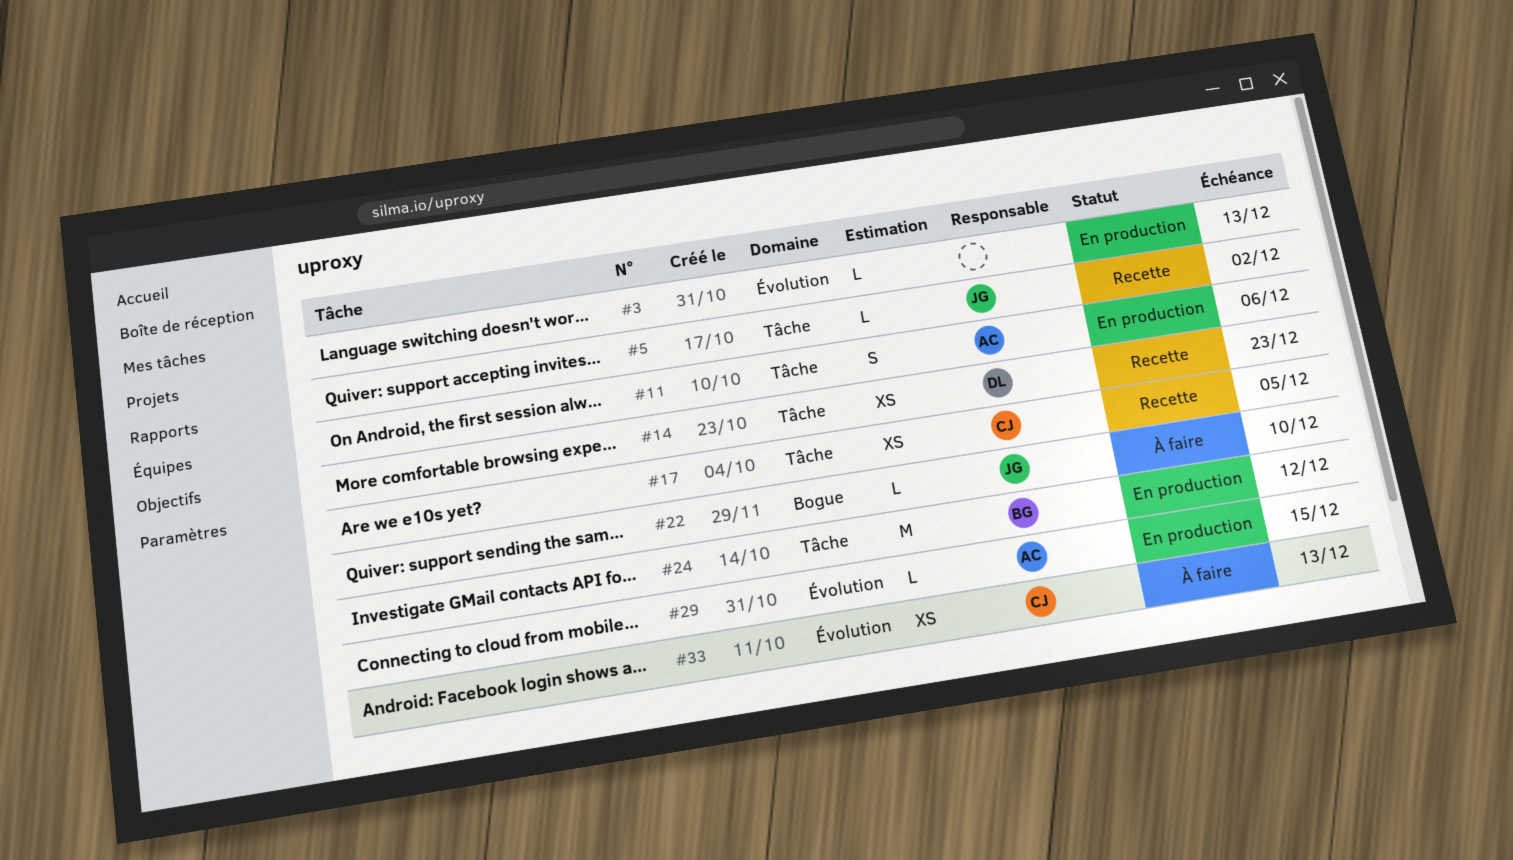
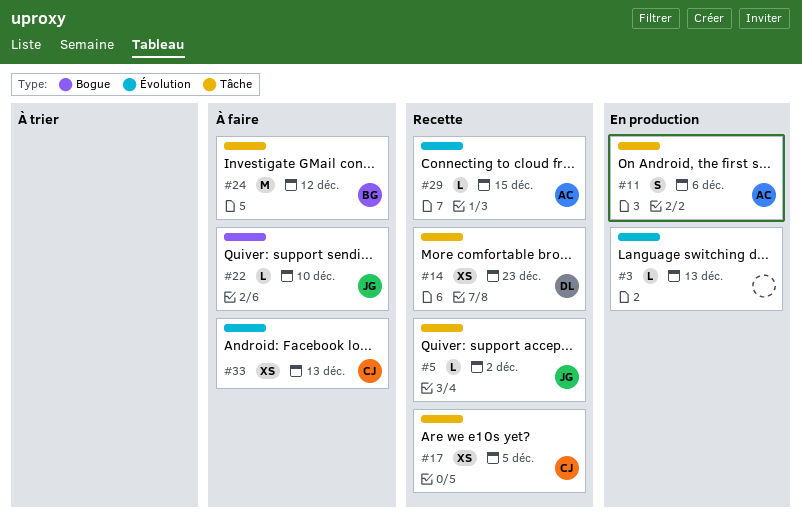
#24, status: En production -> À faire
#29, status: En production -> Recette

